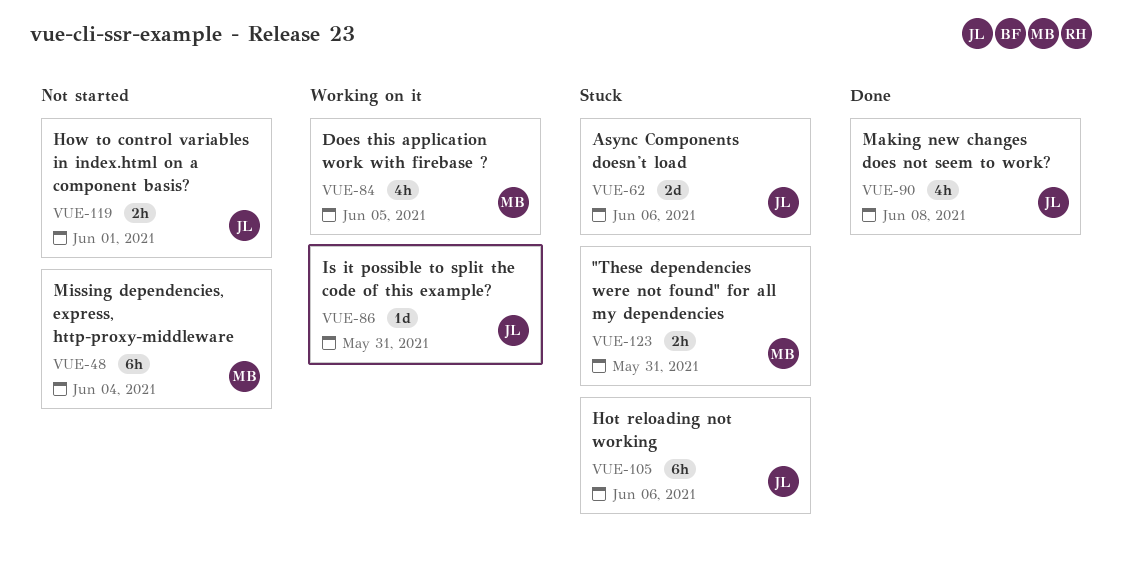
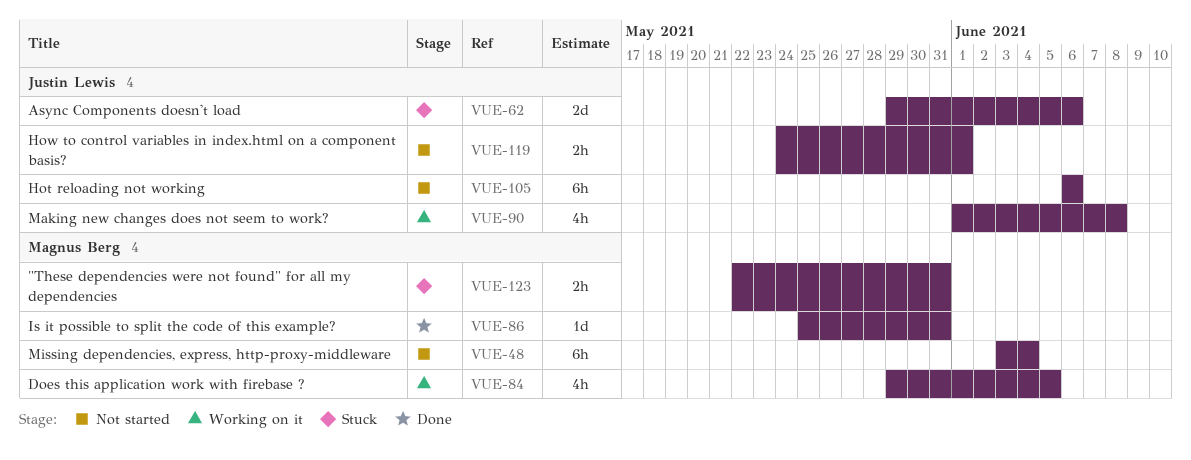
VUE-86, status: Working on it -> Done
VUE-86, owner: Justin Lewis -> Magnus Berg
VUE-90, status: Done -> Working on it
VUE-105, status: Stuck -> Not started

